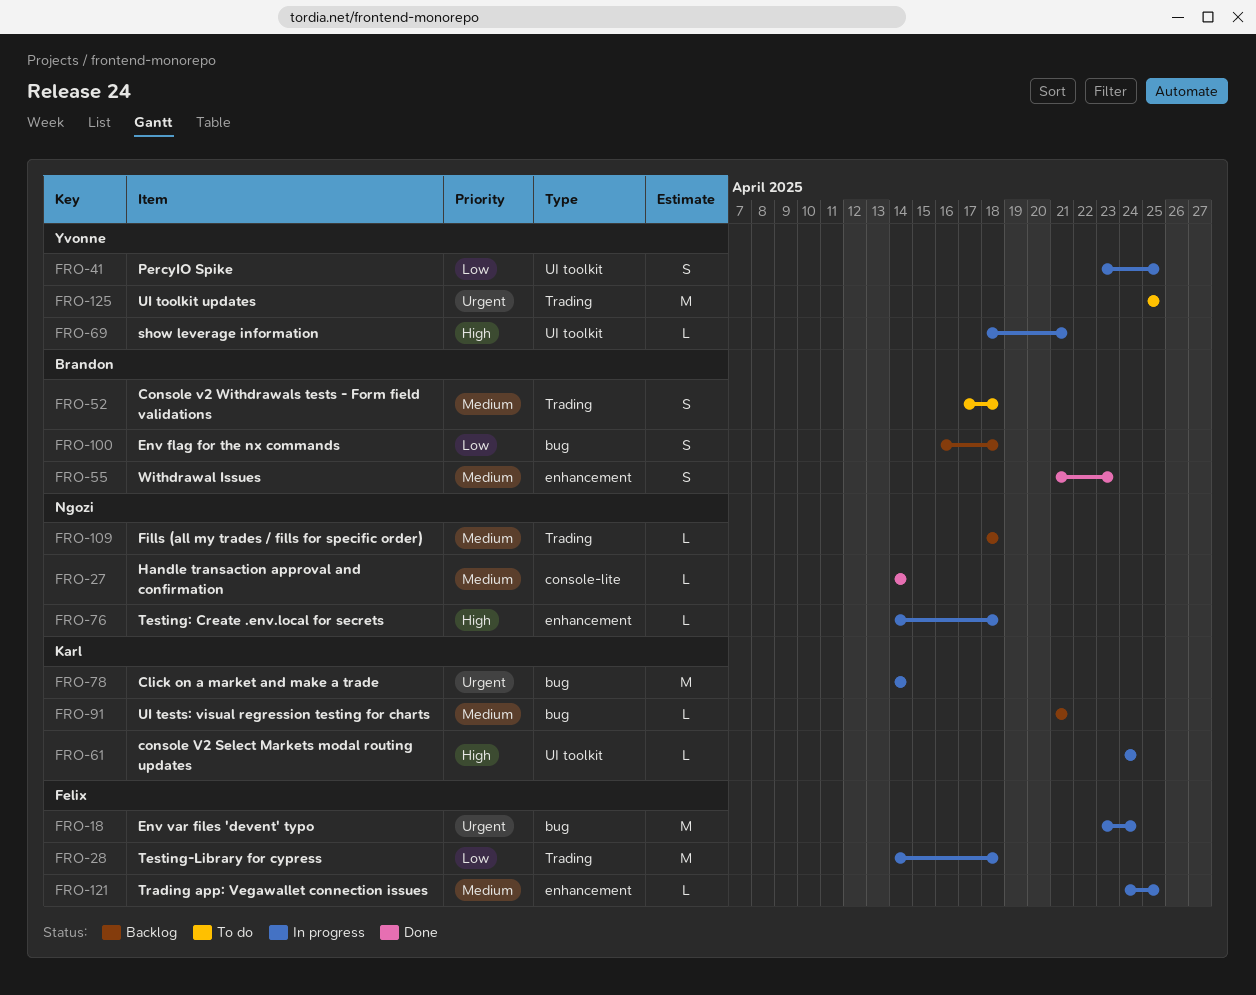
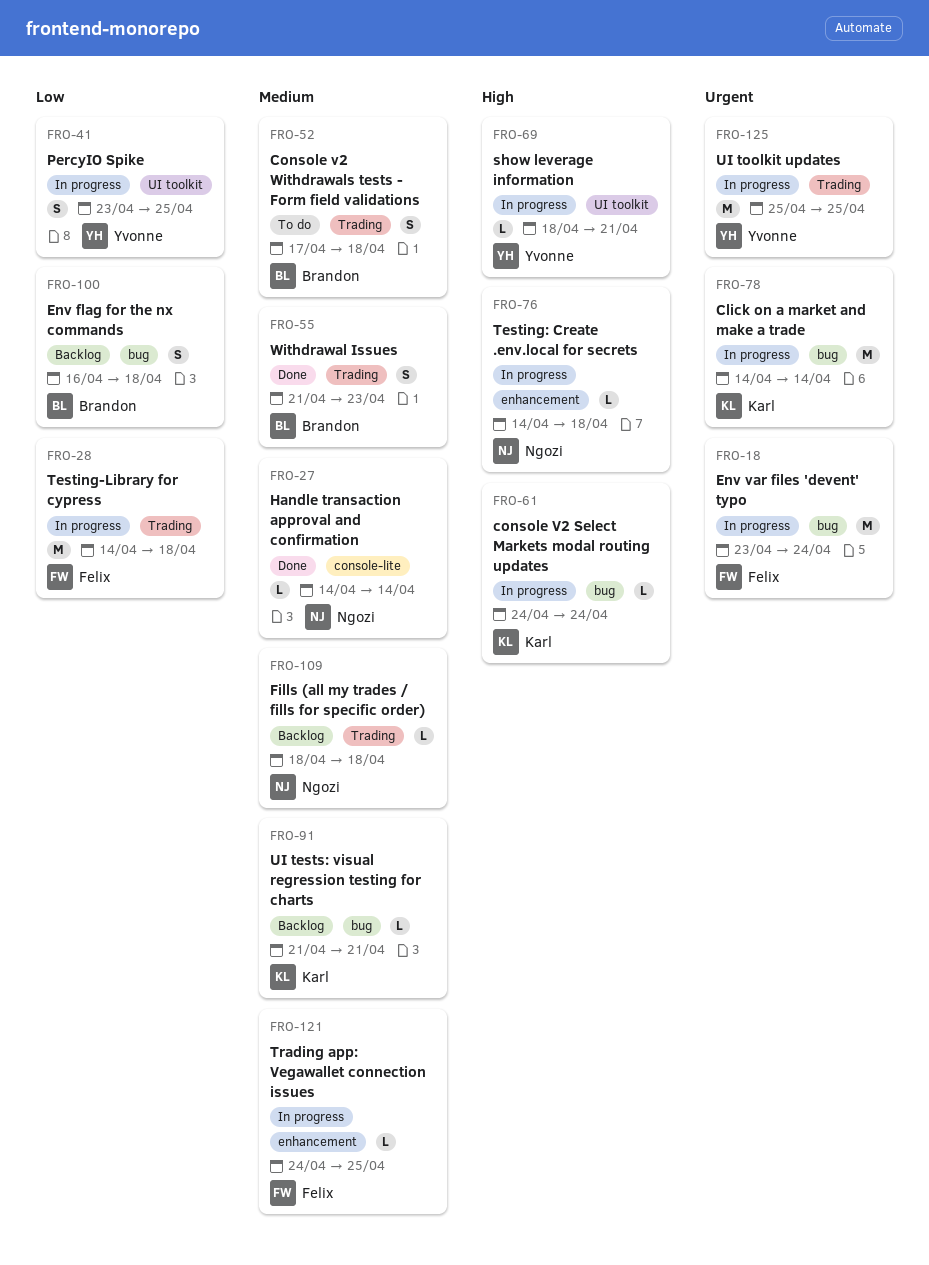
FRO-55, label: enhancement -> Trading
FRO-61, label: UI toolkit -> bug
FRO-125, status: To do -> In progress

